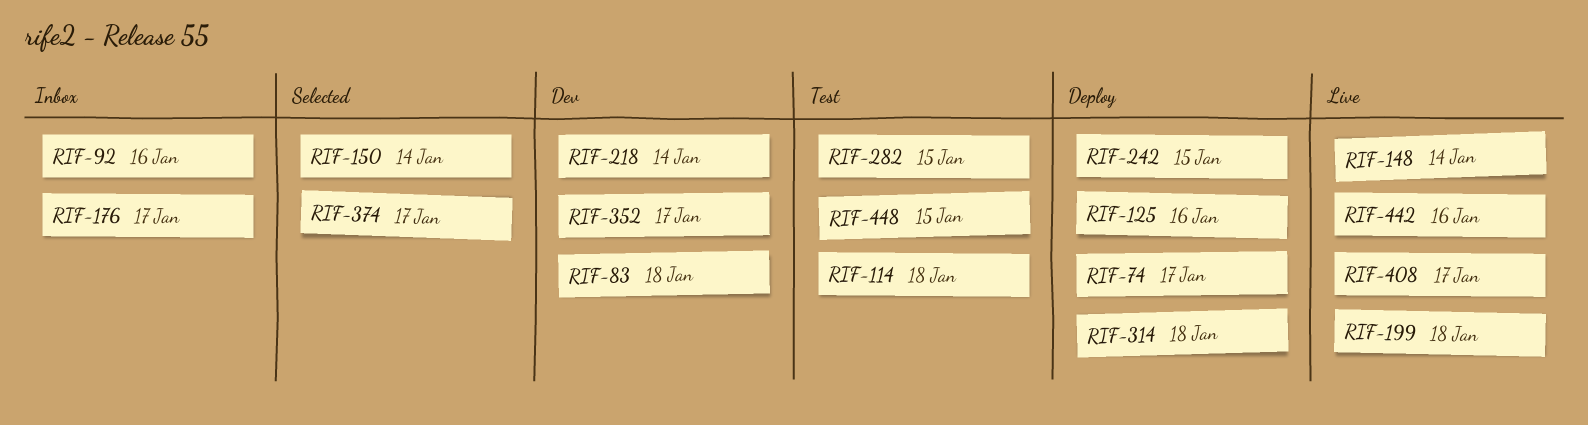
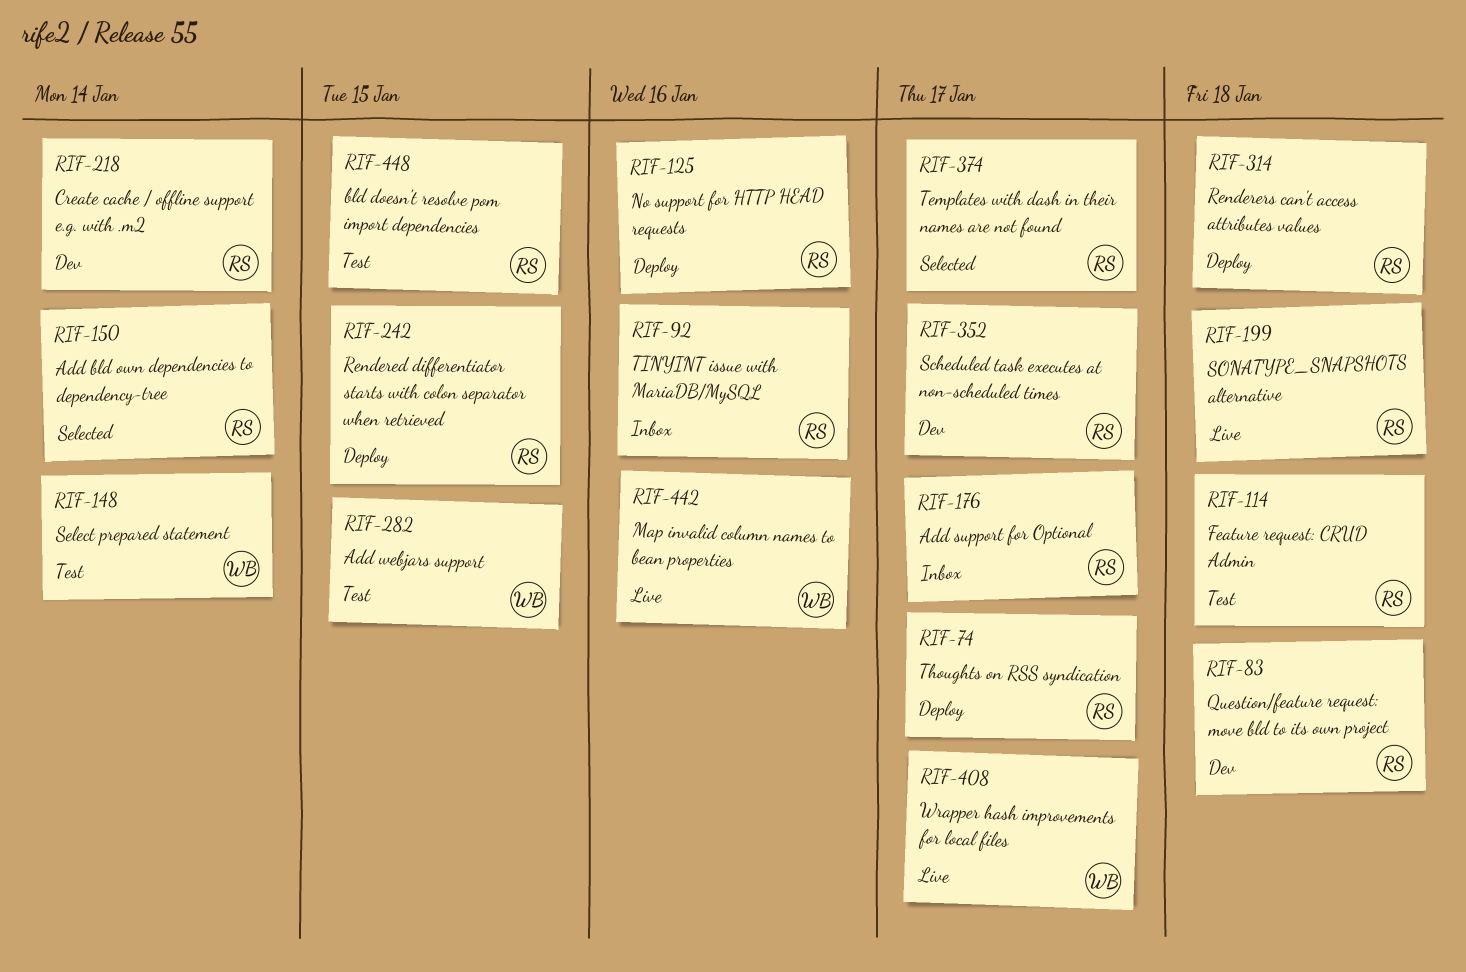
RIF-148, status: Live -> Test

